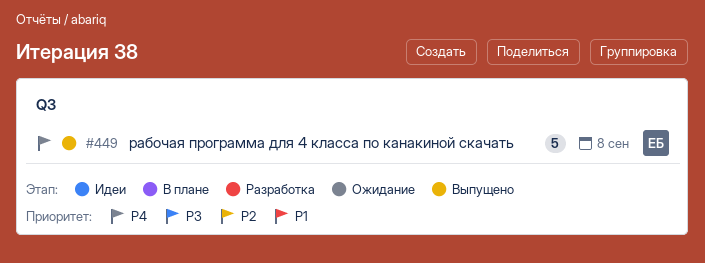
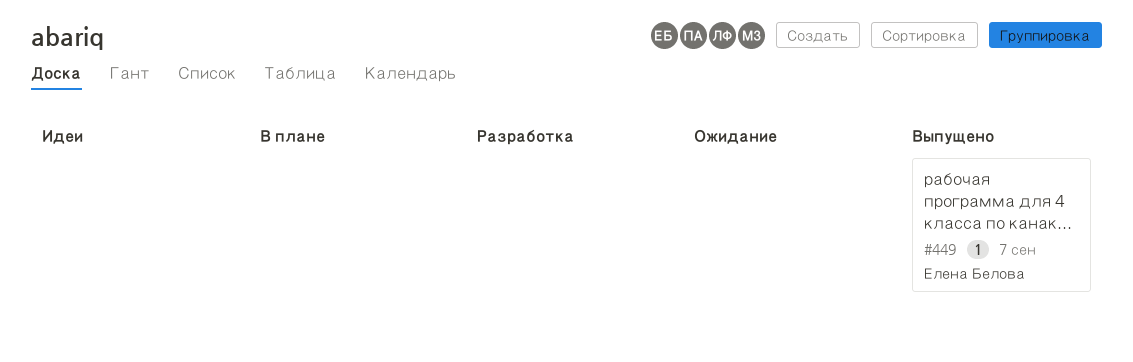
#449, estimate: 5 -> 1
#449, due: Sep 8 -> Sep 7

